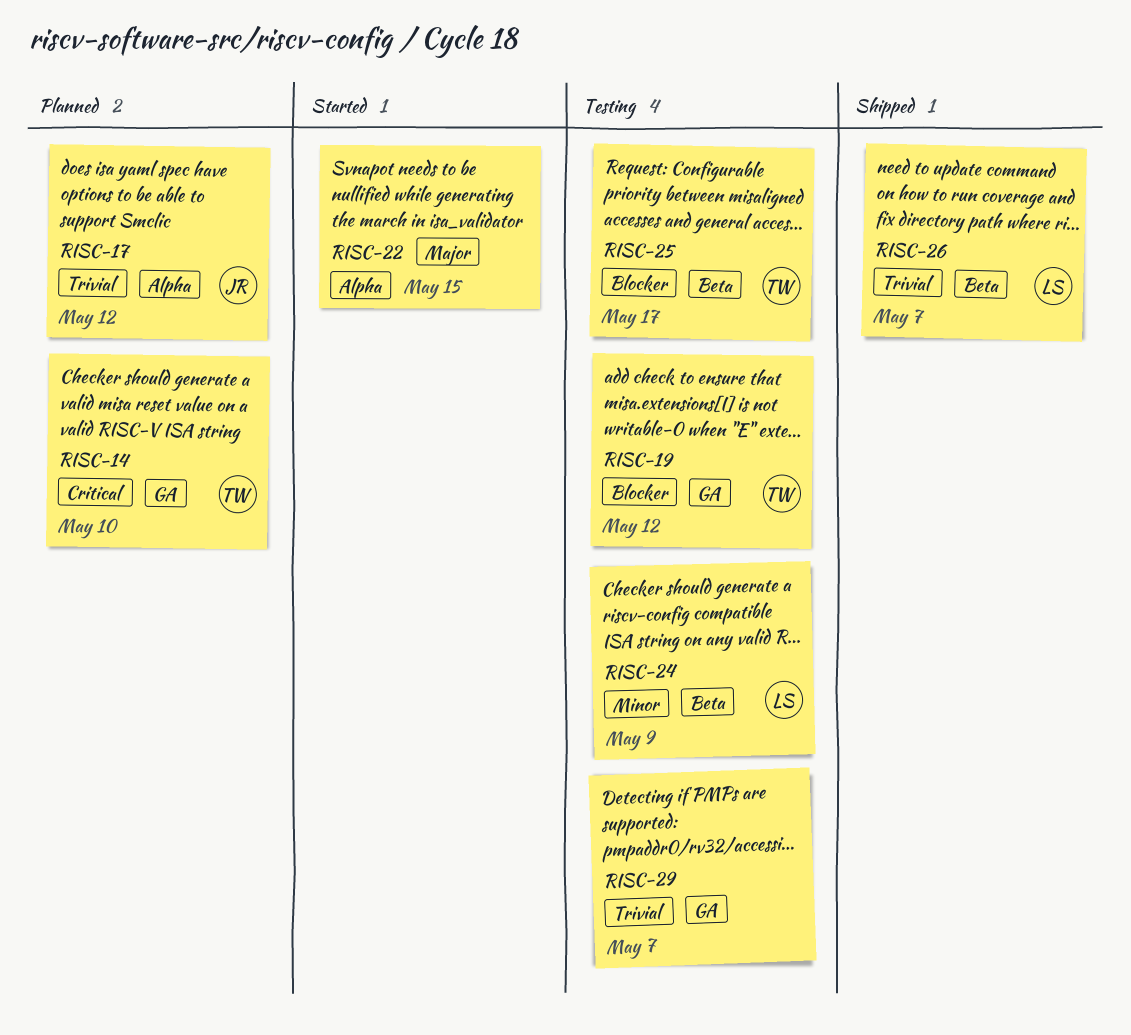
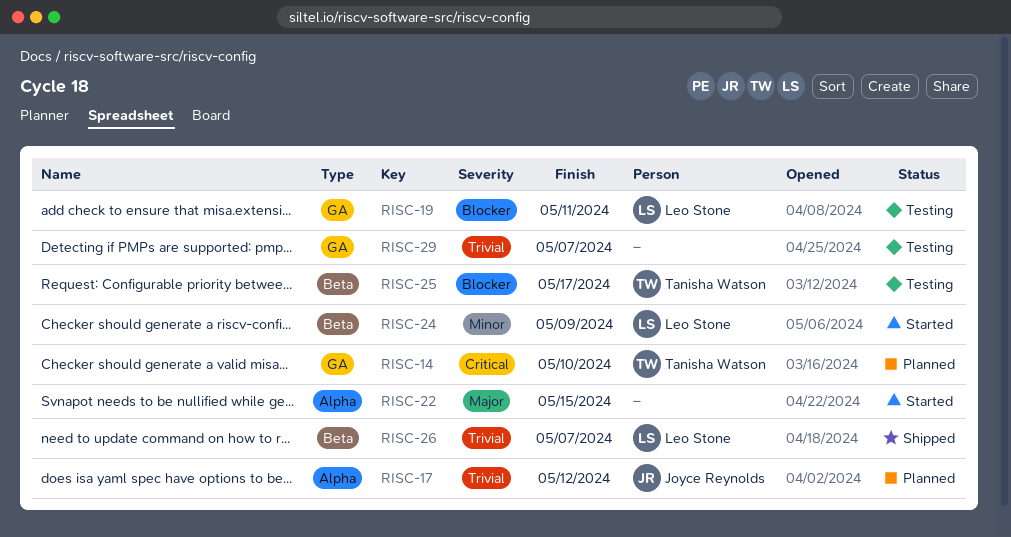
RISC-19, owner: Tanisha Watson -> Leo Stone
RISC-19, due: May 12 -> May 11
RISC-24, status: Testing -> Started

